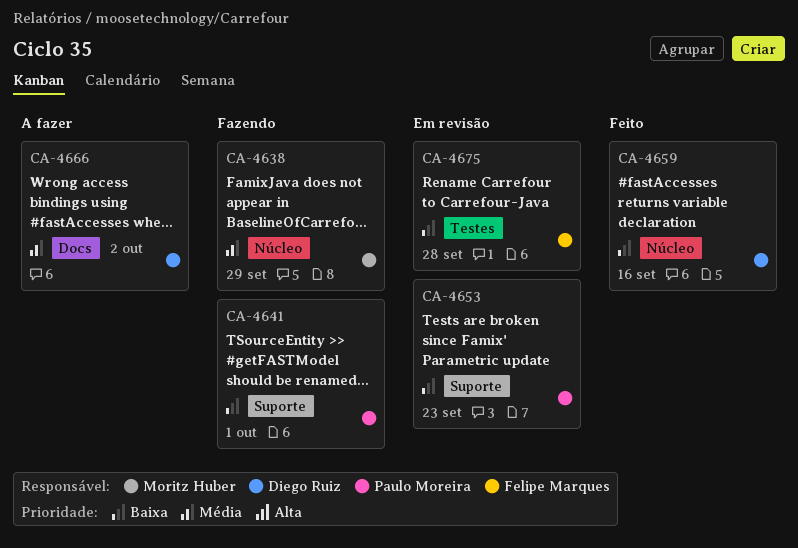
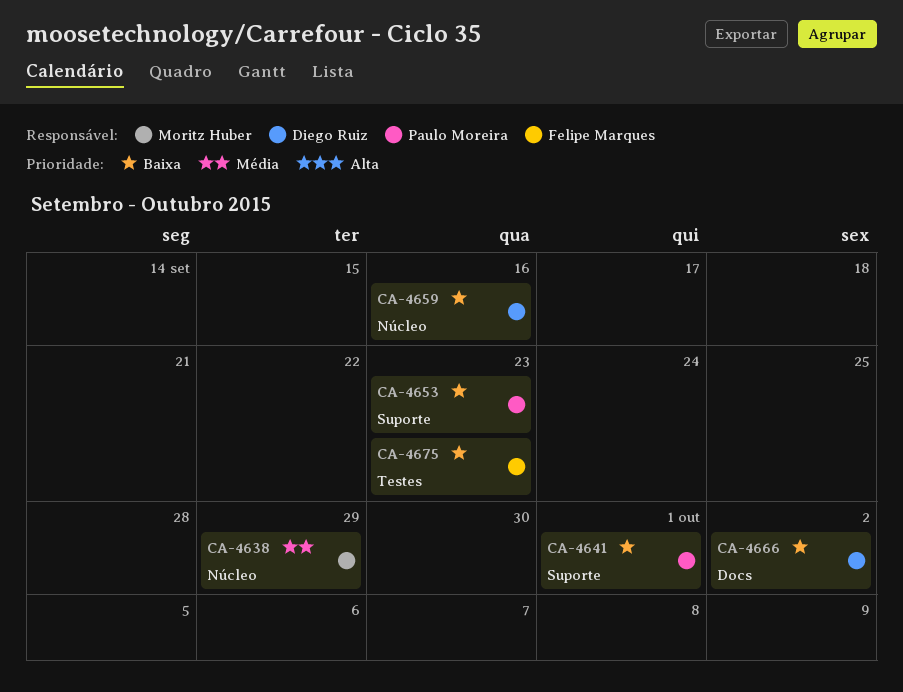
CA-4666, priority: Média -> Baixa
CA-4675, due: Sep 28 -> Sep 23

